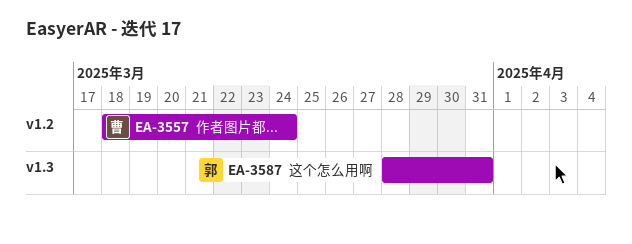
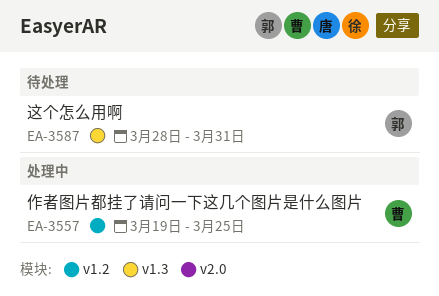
EA-3557, start: Mar 18 -> Mar 19
EA-3557, due: Mar 24 -> Mar 25

